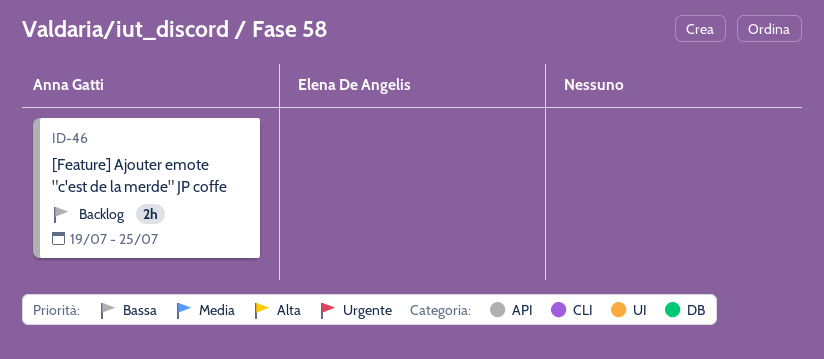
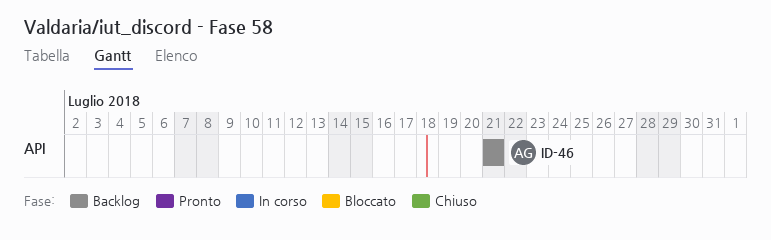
ID-46, start: Jul 19 -> Jul 21
ID-46, due: Jul 25 -> Jul 21

